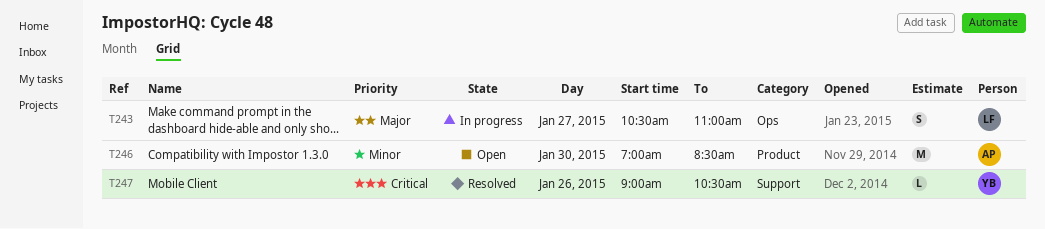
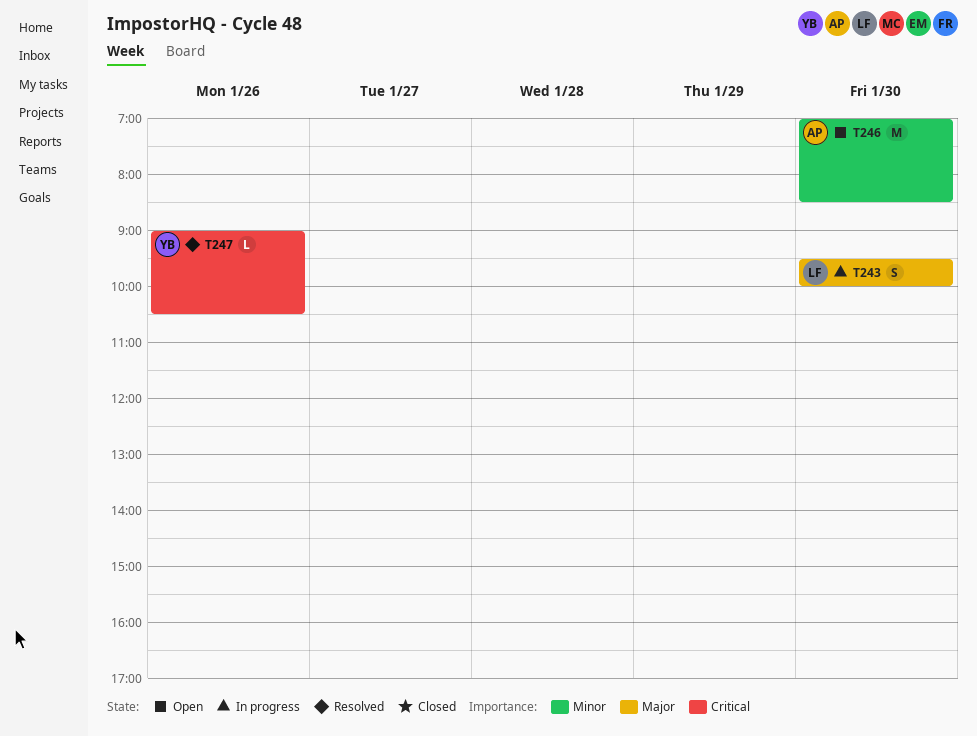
T243, day: Jan 27 -> Jan 30
T243, begins: 10:30 -> 09:30
T243, ends: 11:00 -> 10:00

